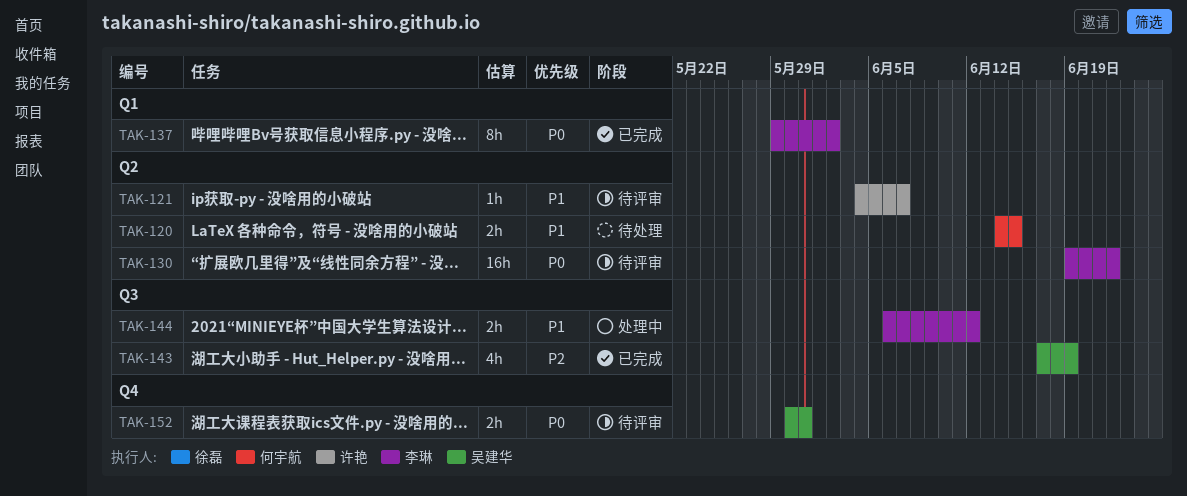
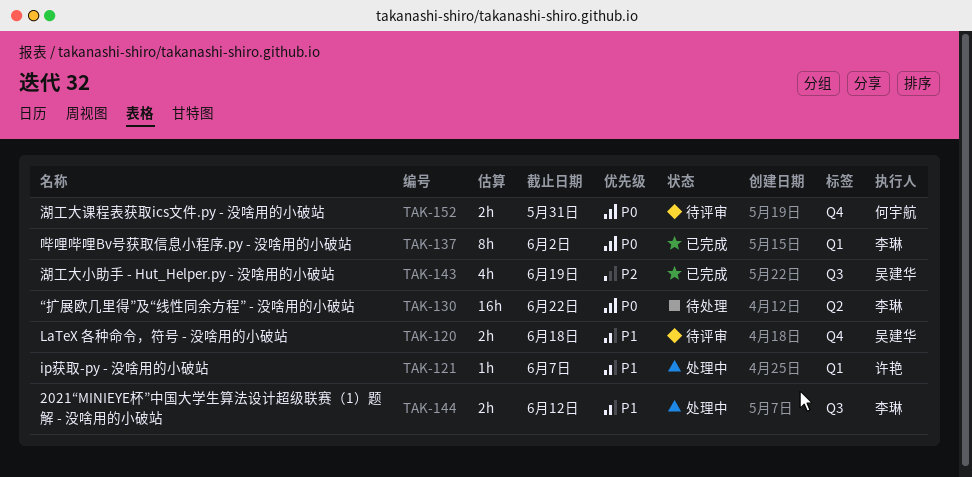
TAK-120, status: 待处理 -> 待评审
TAK-120, owner: 何宇航 -> 吴建华
TAK-120, label: Q2 -> Q4
TAK-120, due: Jun 15 -> Jun 18
TAK-121, status: 待评审 -> 处理中
TAK-121, label: Q2 -> Q1
TAK-130, status: 待评审 -> 待处理
TAK-152, owner: 吴建华 -> 何宇航

